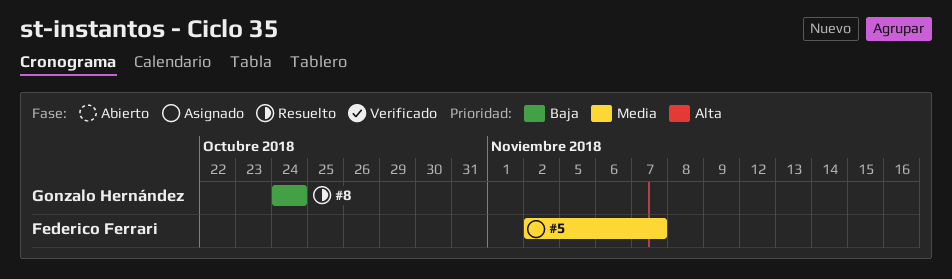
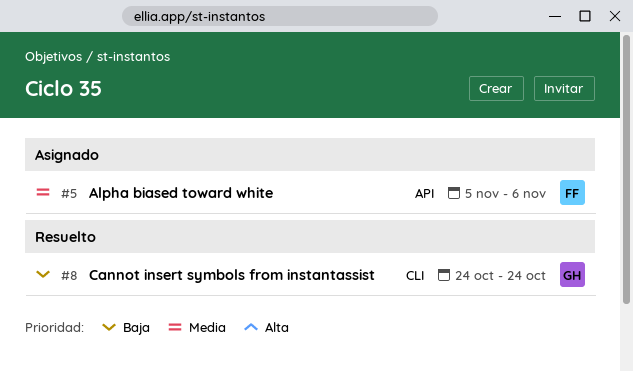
#5, start: Nov 2 -> Nov 5
#5, due: Nov 7 -> Nov 6

